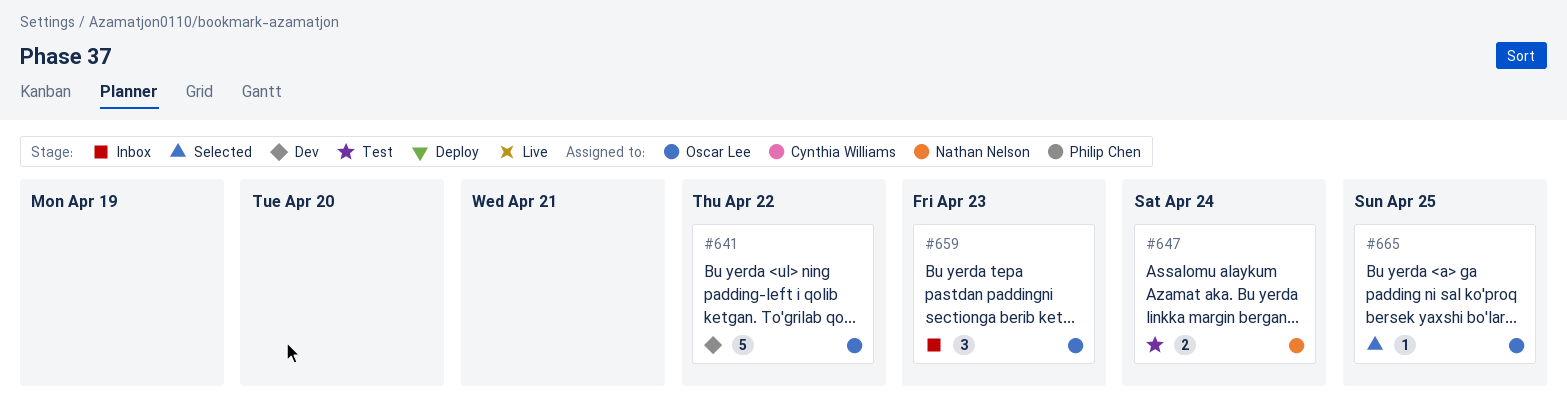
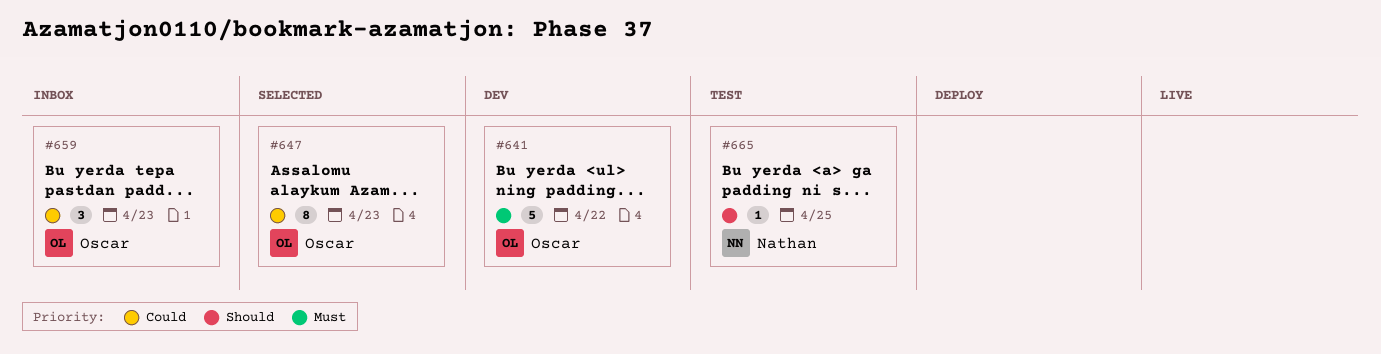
#647, status: Test -> Selected
#647, owner: Nathan Nelson -> Oscar Lee
#647, estimate: 2 -> 8
#647, due: Apr 24 -> Apr 23
#665, status: Selected -> Test
#665, owner: Oscar Lee -> Nathan Nelson

